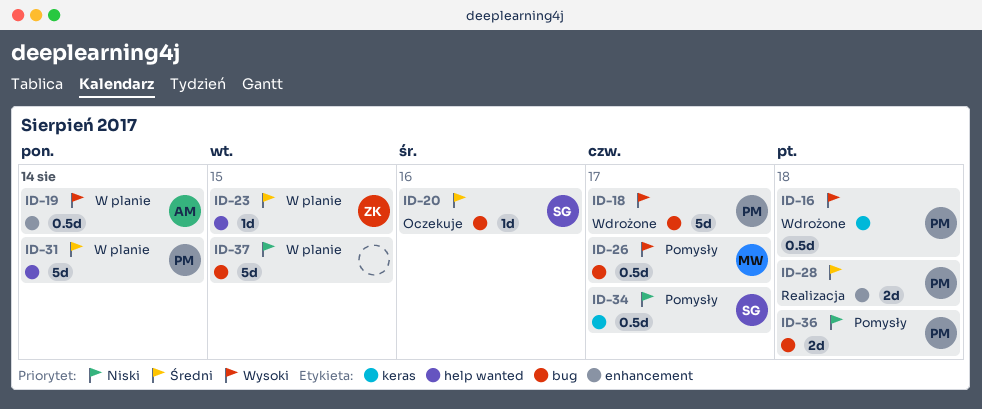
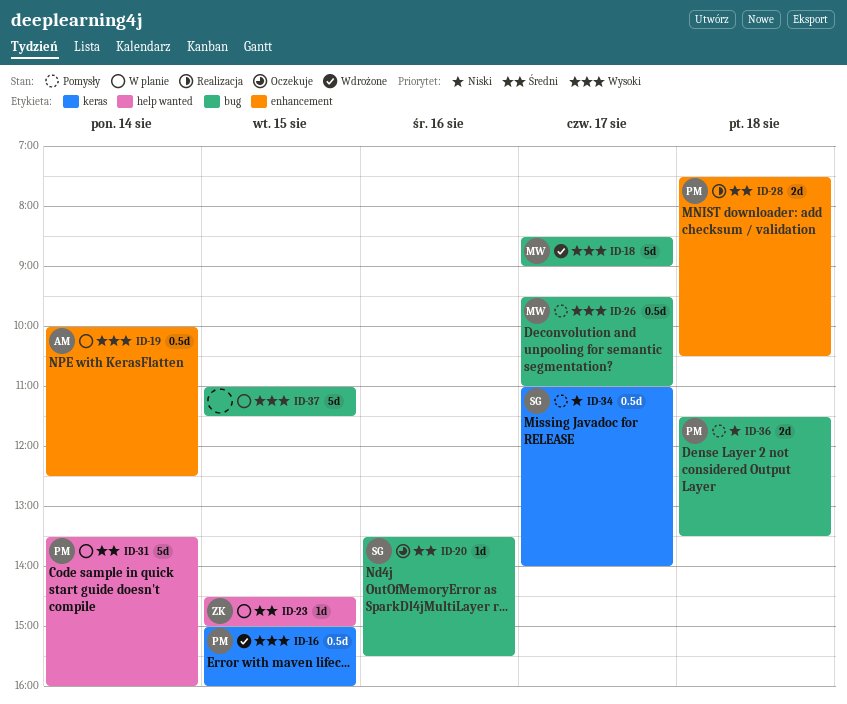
ID-16, day: Aug 18 -> Aug 15
ID-18, owner: PM -> MW
ID-37, priority: Niski -> Wysoki

